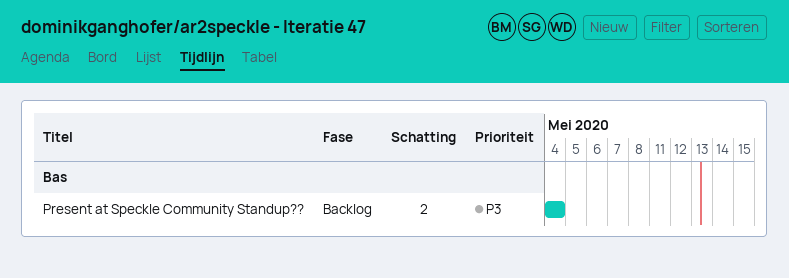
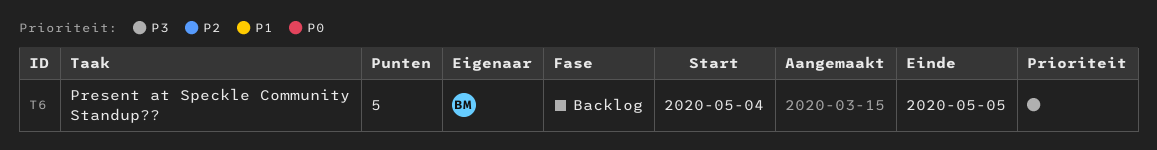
Present at Speckle Community Standup??, estimate: 2 -> 5
Present at Speckle Community Standup??, due: May 4 -> May 5

